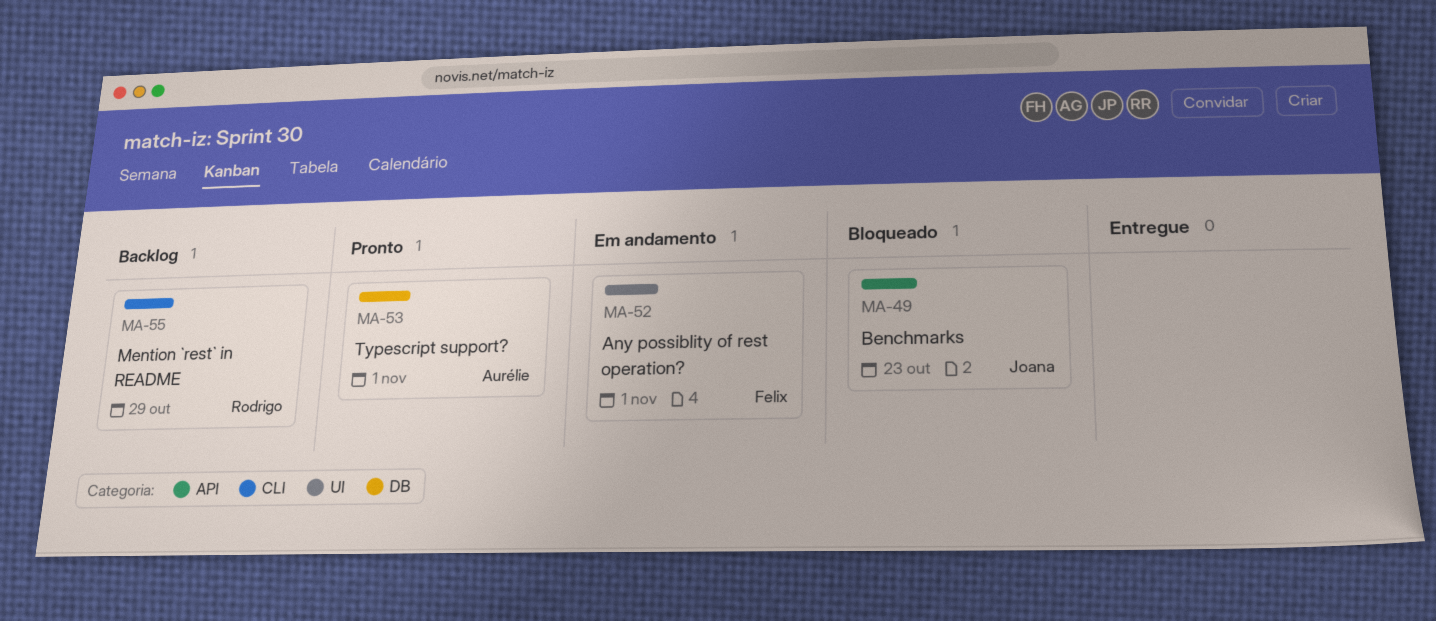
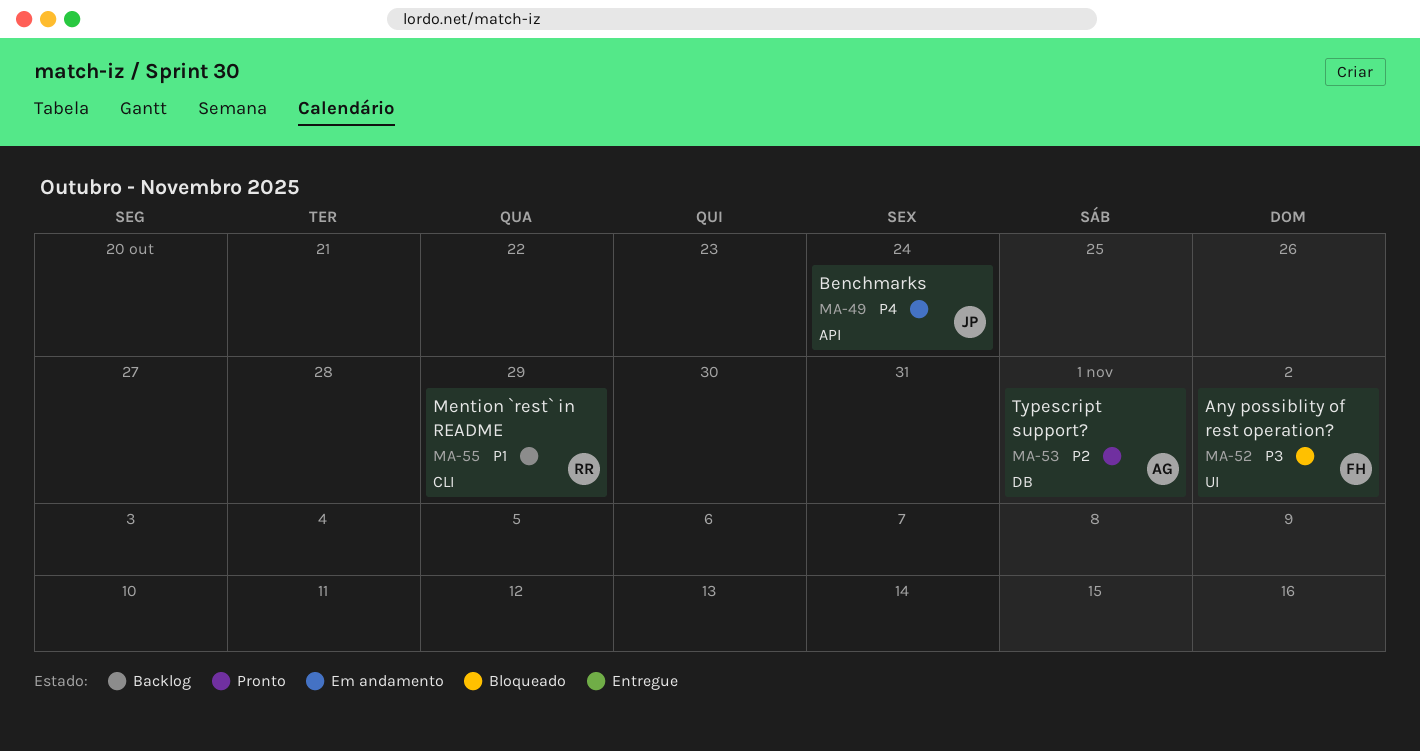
MA-49, status: Bloqueado -> Em andamento
MA-49, due: Oct 23 -> Oct 24
MA-52, status: Em andamento -> Bloqueado
MA-52, due: Nov 1 -> Nov 2

